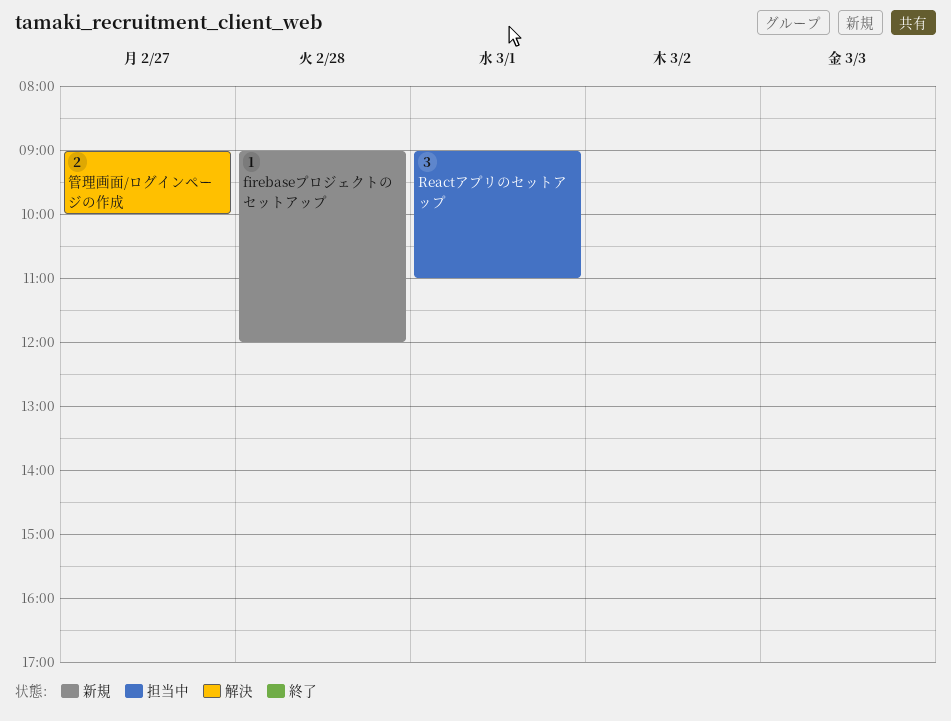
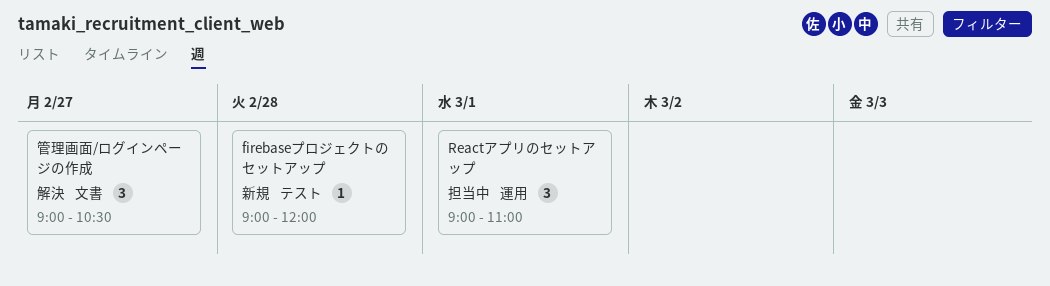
管理画面/ログインページの作成, estimate: 2 -> 3
管理画面/ログインページの作成, ends: 10:00 -> 10:30

